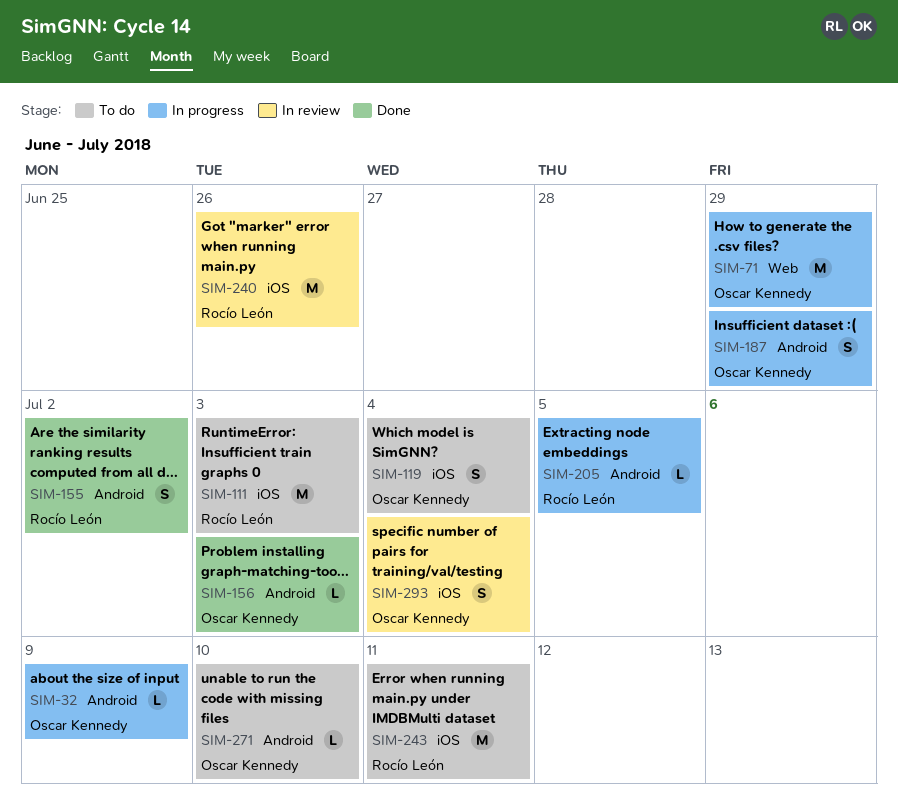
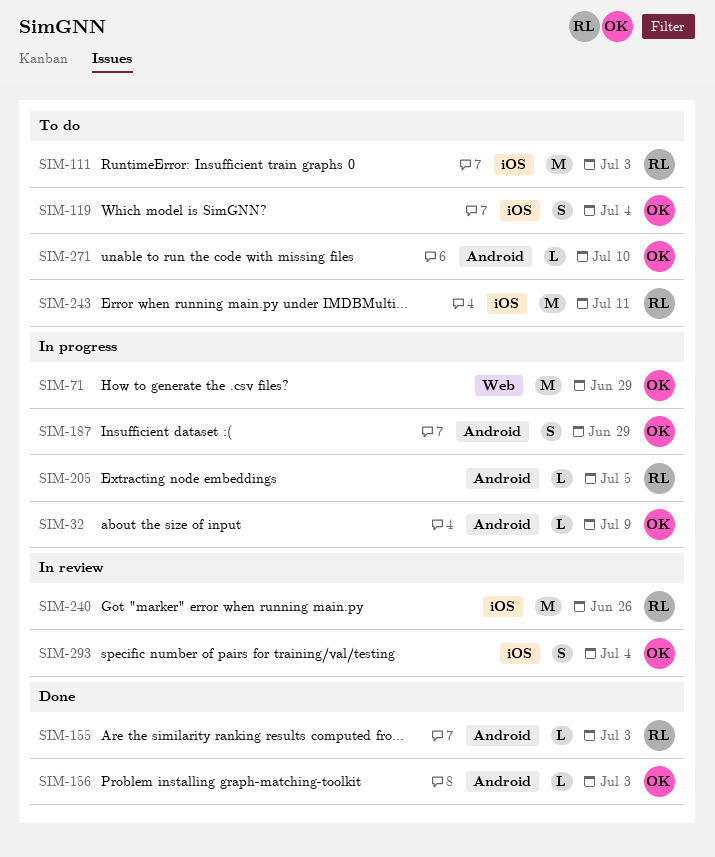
SIM-155, estimate: S -> L
SIM-155, due: Jul 2 -> Jul 3

